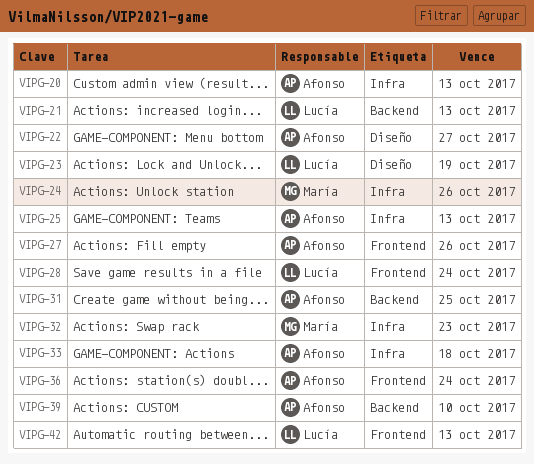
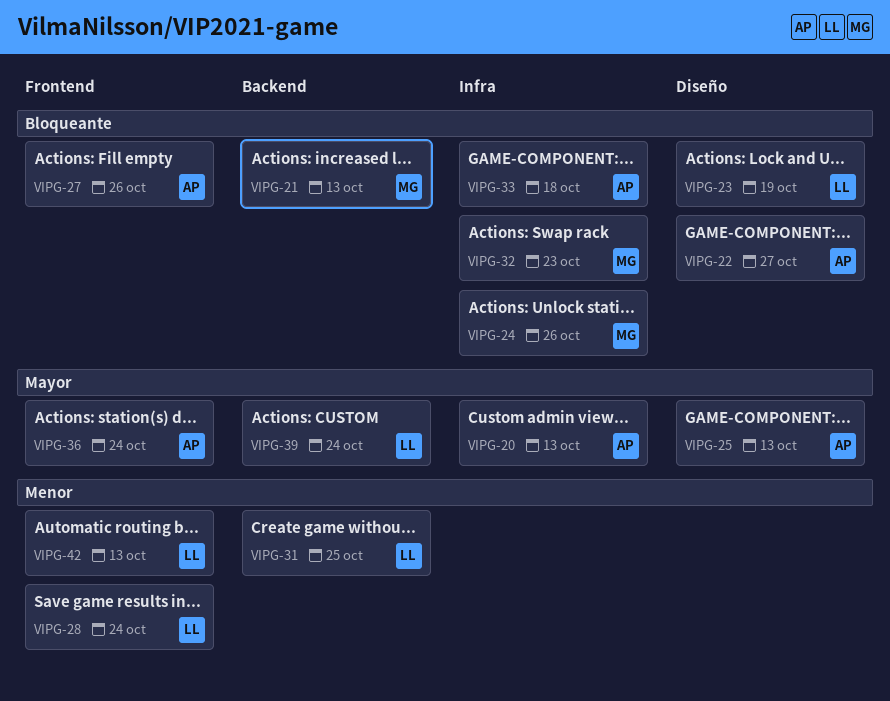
VIPG-21, owner: Lucía -> María
VIPG-25, label: Infra -> Diseño
VIPG-31, owner: Afonso -> Lucía
VIPG-39, owner: Afonso -> Lucía
VIPG-39, due: Oct 10 -> Oct 24

